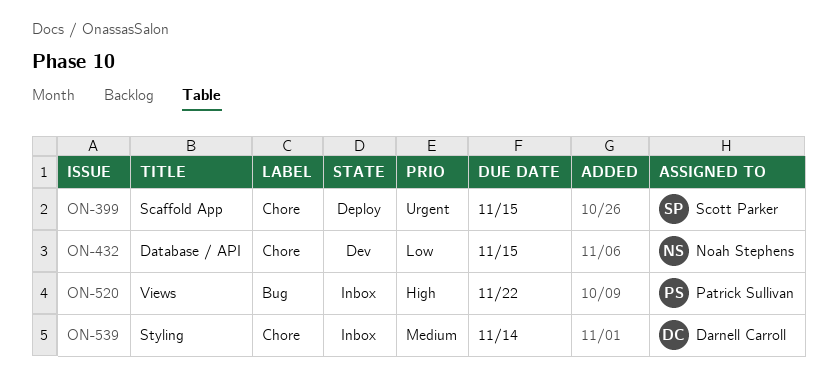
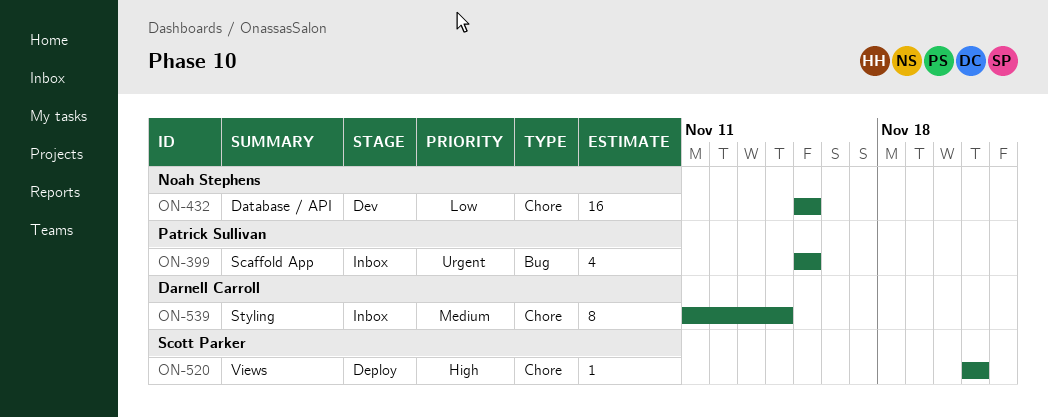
ON-399, status: Deploy -> Inbox
ON-399, owner: Scott Parker -> Patrick Sullivan
ON-399, label: Chore -> Bug
ON-520, status: Inbox -> Deploy
ON-520, owner: Patrick Sullivan -> Scott Parker
ON-520, label: Bug -> Chore
ON-520, due: Nov 22 -> Nov 21

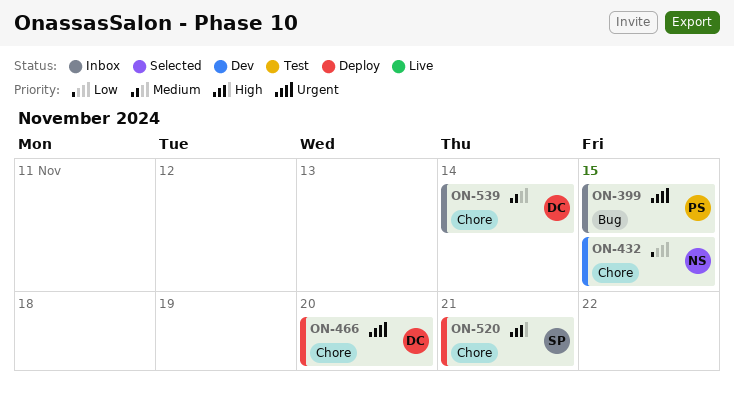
ON-466: none -> present

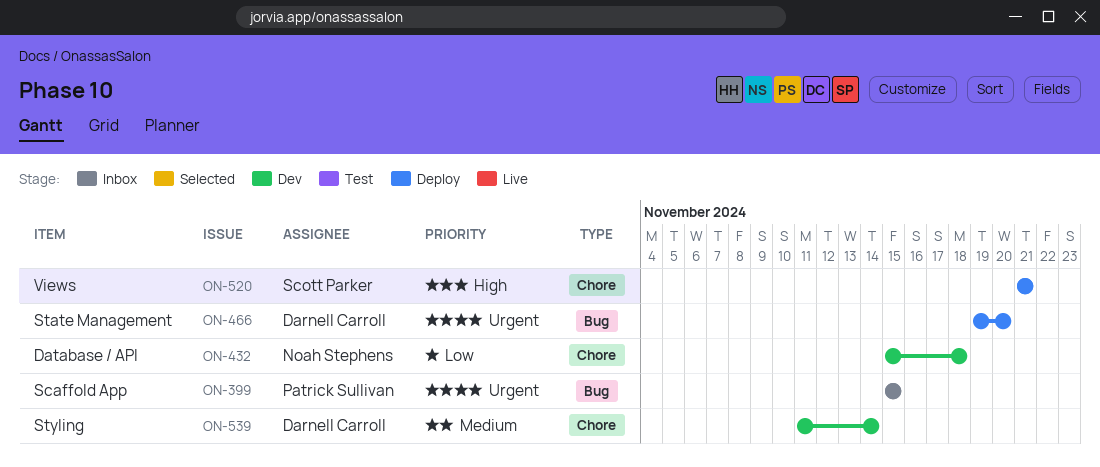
ON-432, due: Nov 15 -> Nov 18
ON-466, label: Chore -> Bug
ON-539, status: Inbox -> Dev

